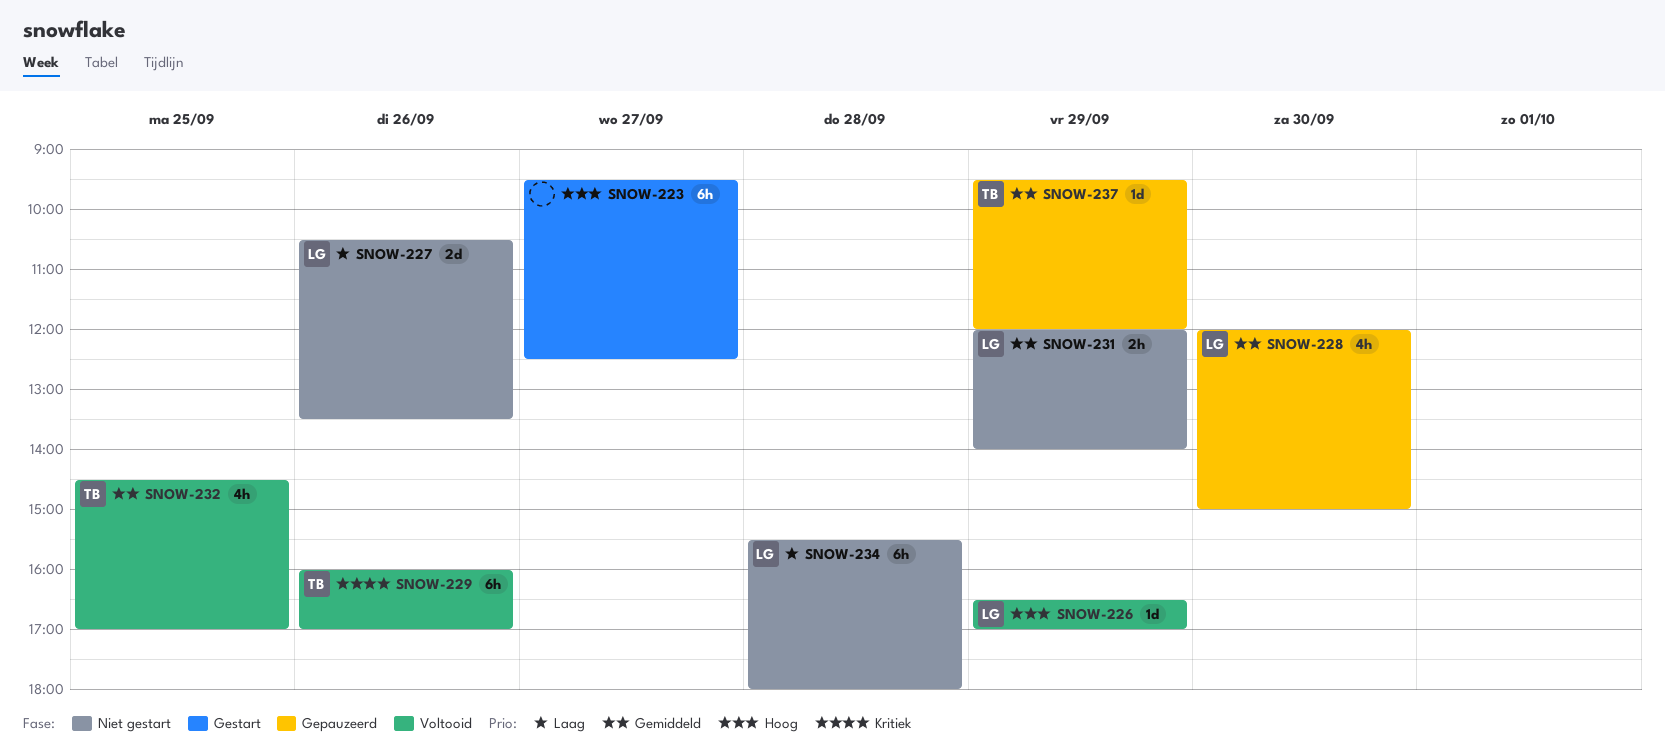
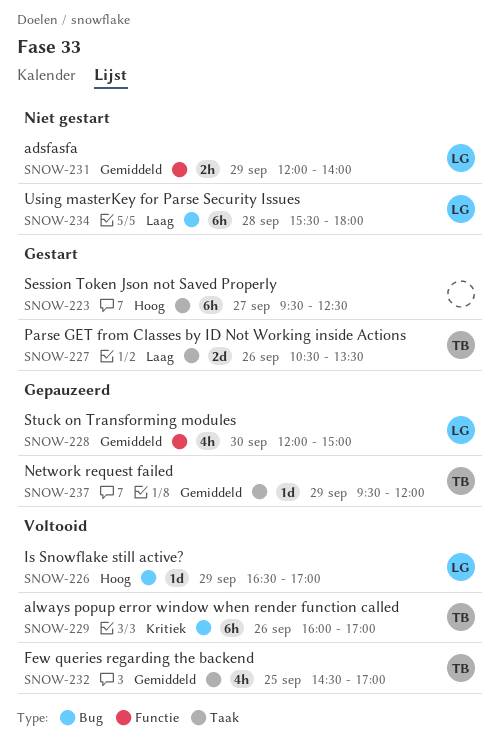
SNOW-227, status: Niet gestart -> Gestart
SNOW-227, owner: LG -> TB

